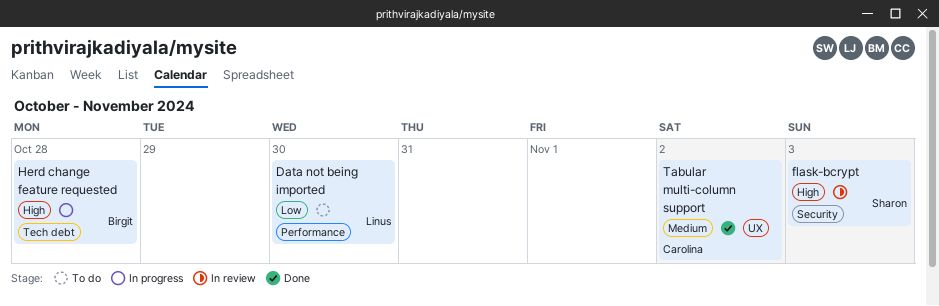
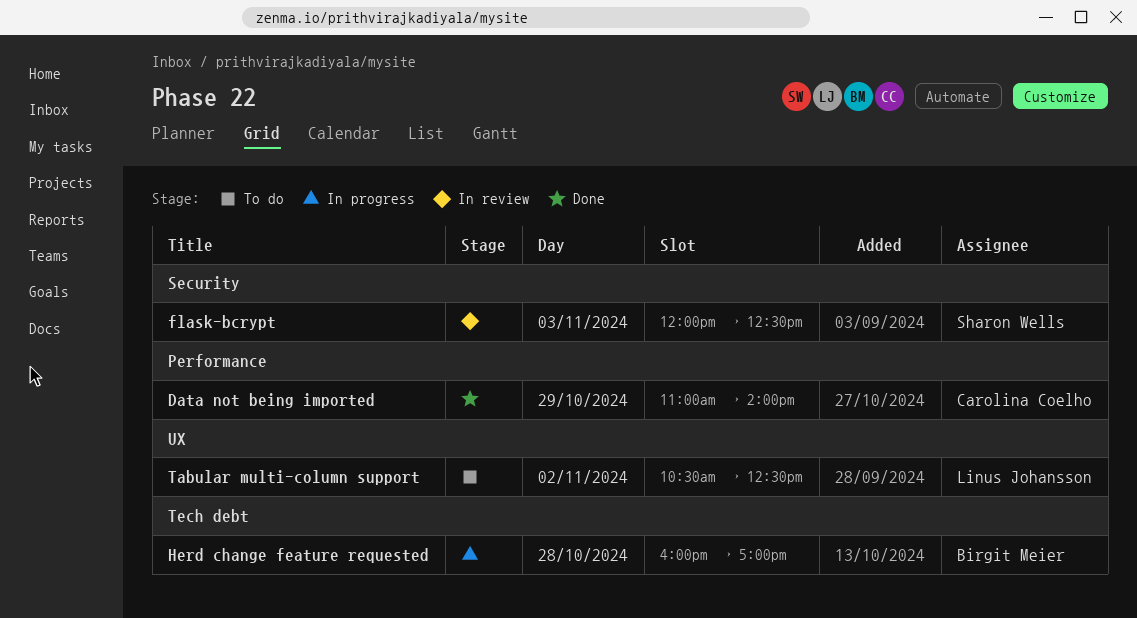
Data not being imported, status: To do -> Done
Data not being imported, owner: Linus Johansson -> Carolina Coelho
Data not being imported, day: Oct 30 -> Oct 29
Tabular multi-column support, status: Done -> To do
Tabular multi-column support, owner: Carolina Coelho -> Linus Johansson

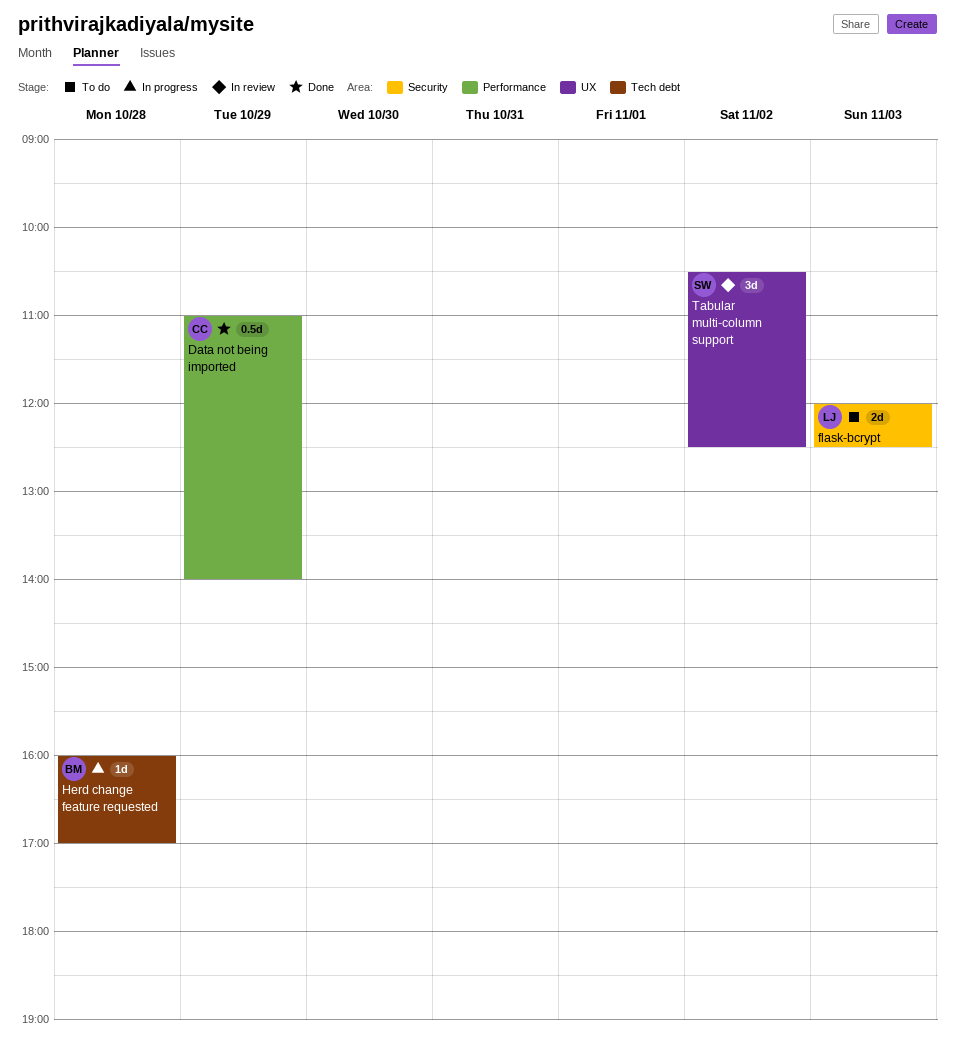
flask-bcrypt, status: In review -> To do
flask-bcrypt, owner: Sharon Wells -> Linus Johansson
Tabular multi-column support, status: To do -> In review
Tabular multi-column support, owner: Linus Johansson -> Sharon Wells

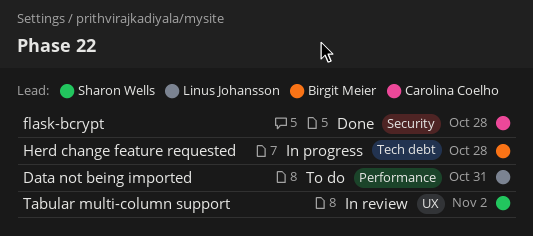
Data not being imported, status: Done -> To do
Data not being imported, owner: Carolina Coelho -> Linus Johansson
Data not being imported, day: Oct 29 -> Oct 31
flask-bcrypt, status: To do -> Done
flask-bcrypt, owner: Linus Johansson -> Carolina Coelho
flask-bcrypt, day: Nov 3 -> Oct 28

